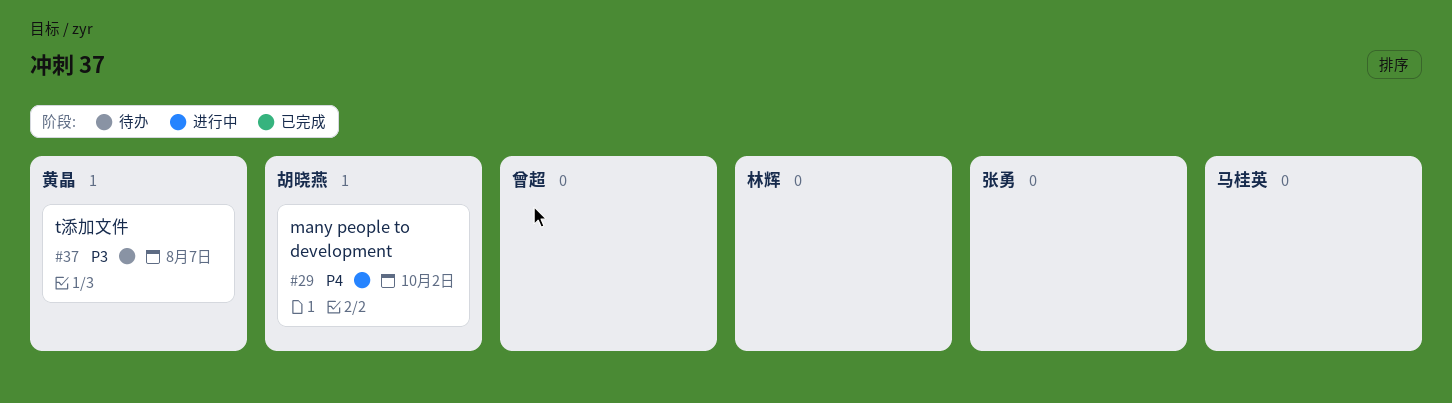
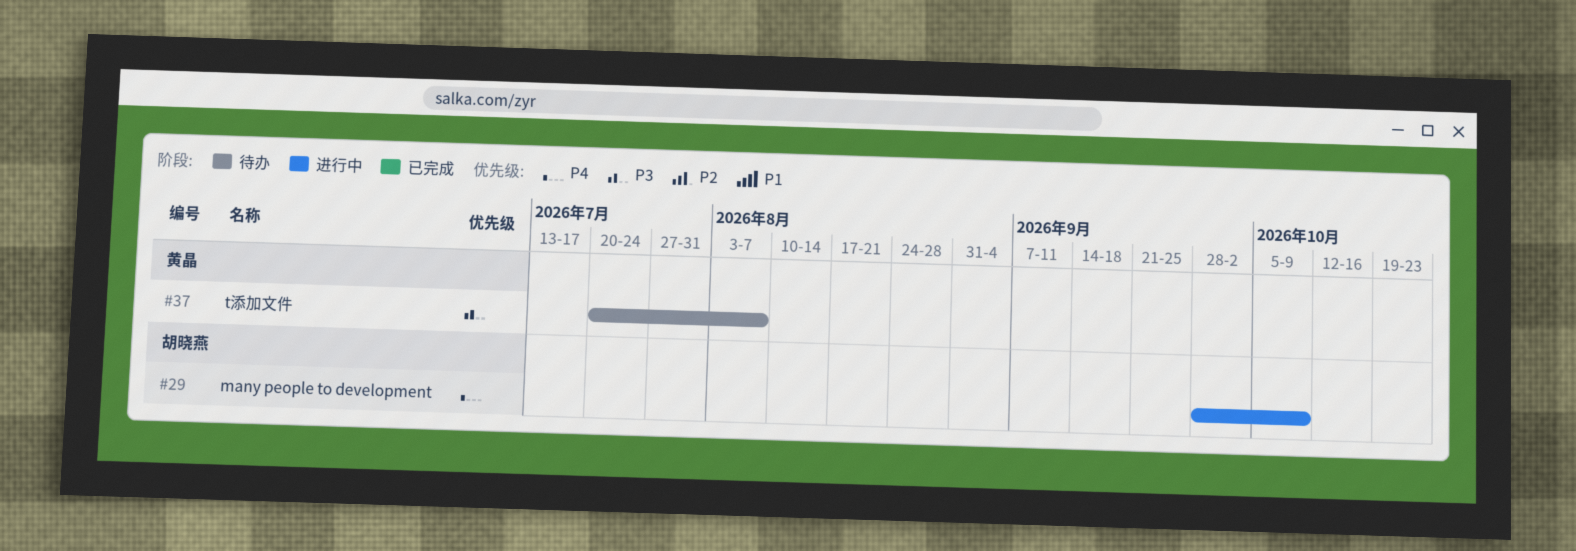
#29, due: Oct 2 -> Oct 9

